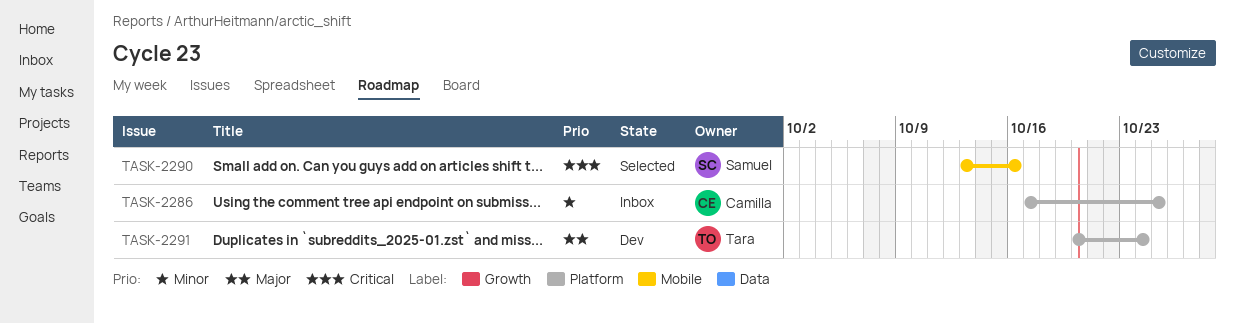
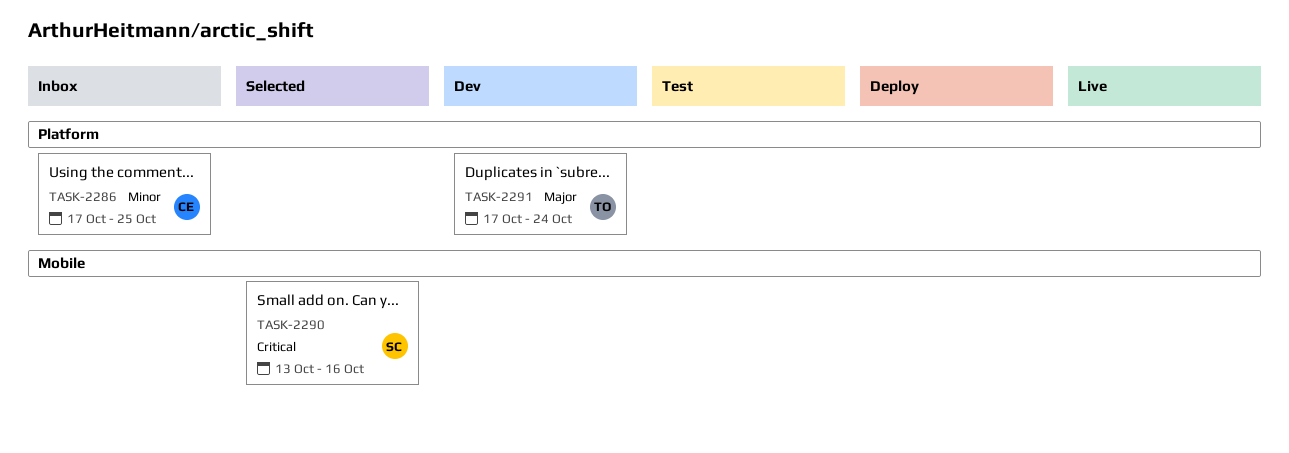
TASK-2291, start: Oct 20 -> Oct 17

